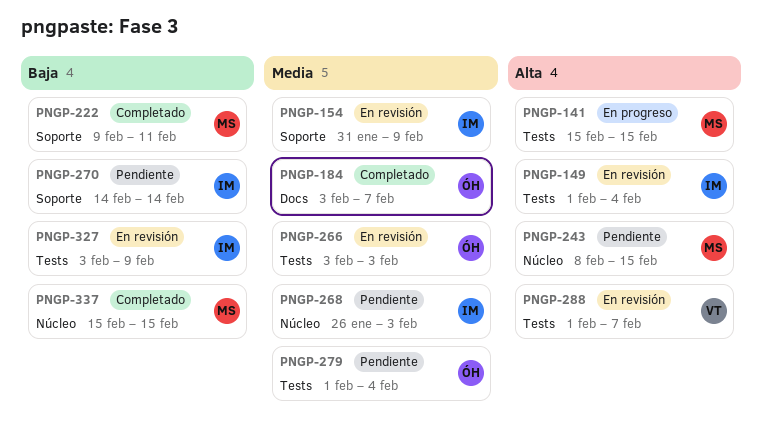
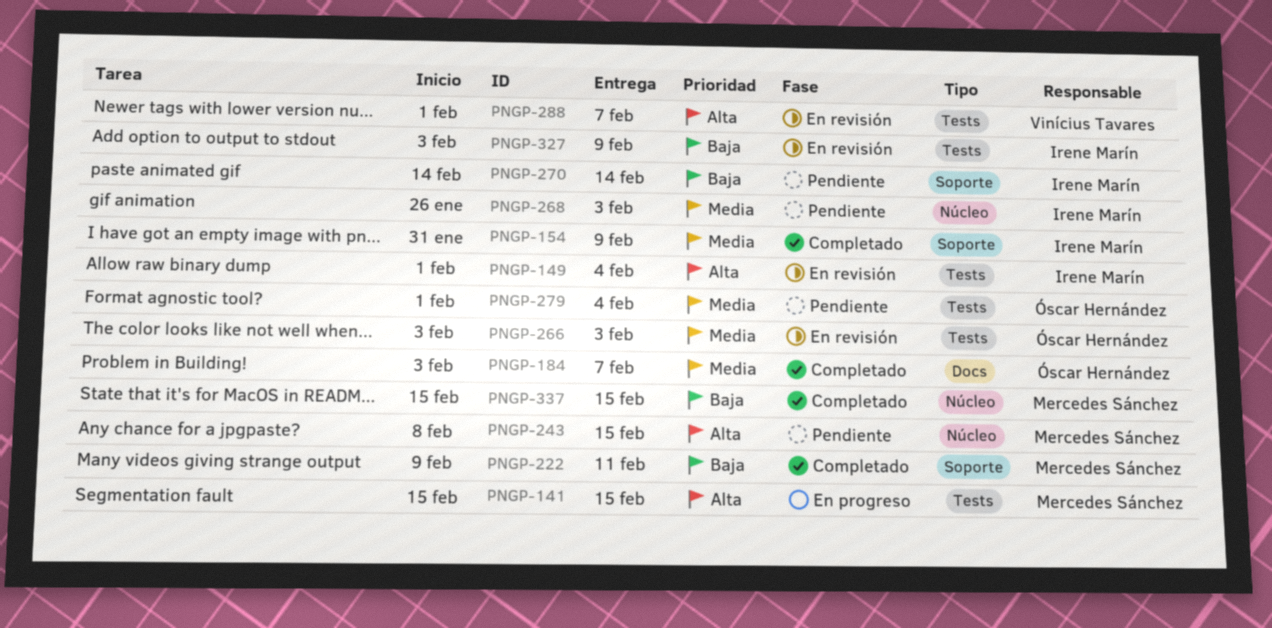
PNGP-154, status: En revisión -> Completado

